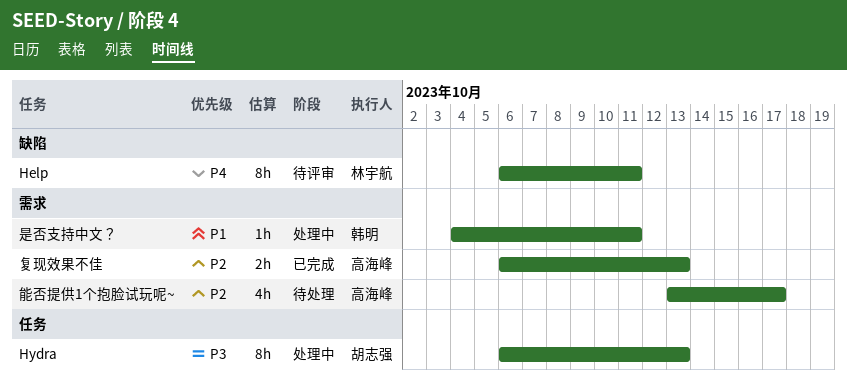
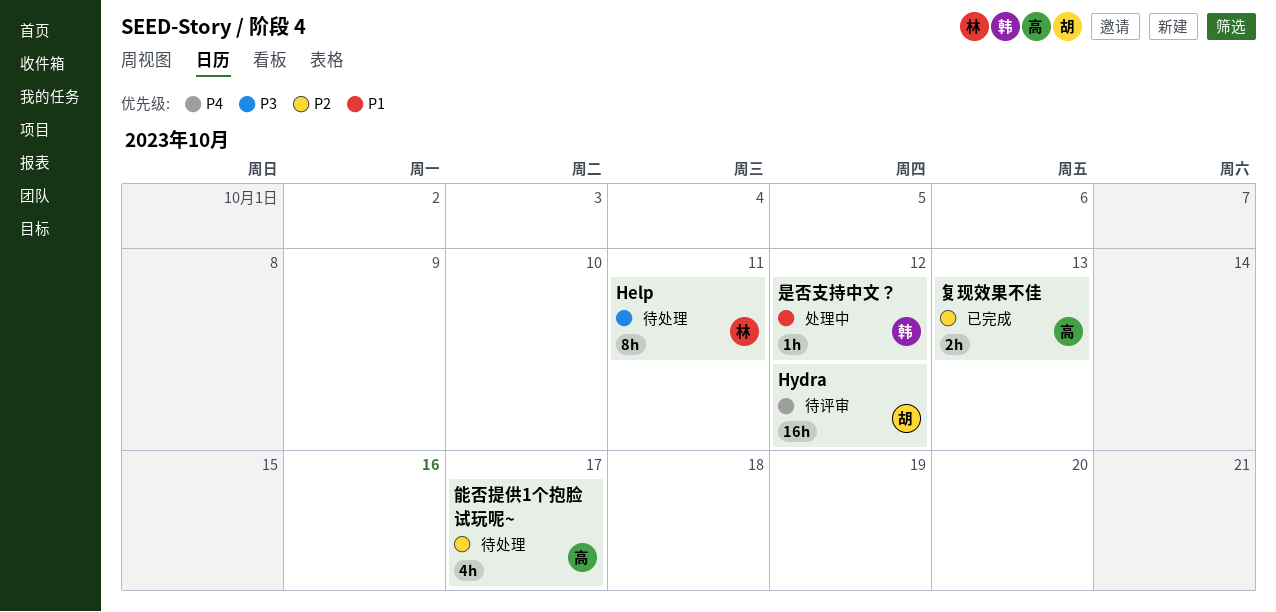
Help, status: 待评审 -> 待处理
Help, priority: P4 -> P3
Hydra, status: 处理中 -> 待评审
Hydra, priority: P3 -> P4
Hydra, estimate: 8h -> 16h
Hydra, due: Oct 13 -> Oct 12
是否支持中文？, due: Oct 11 -> Oct 12

